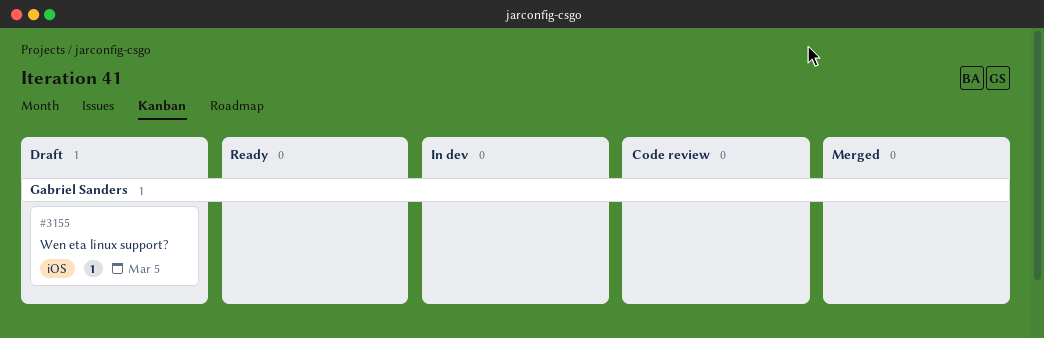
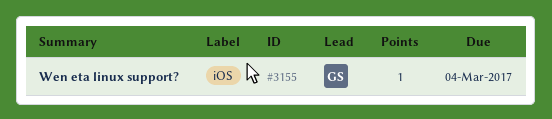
#3155, due: Mar 5 -> Mar 4

